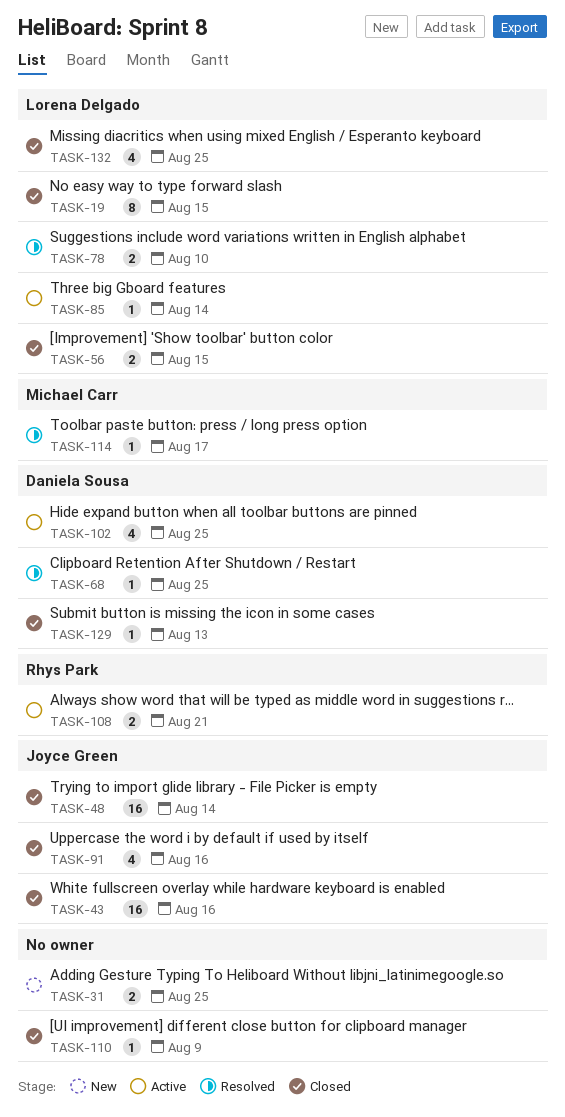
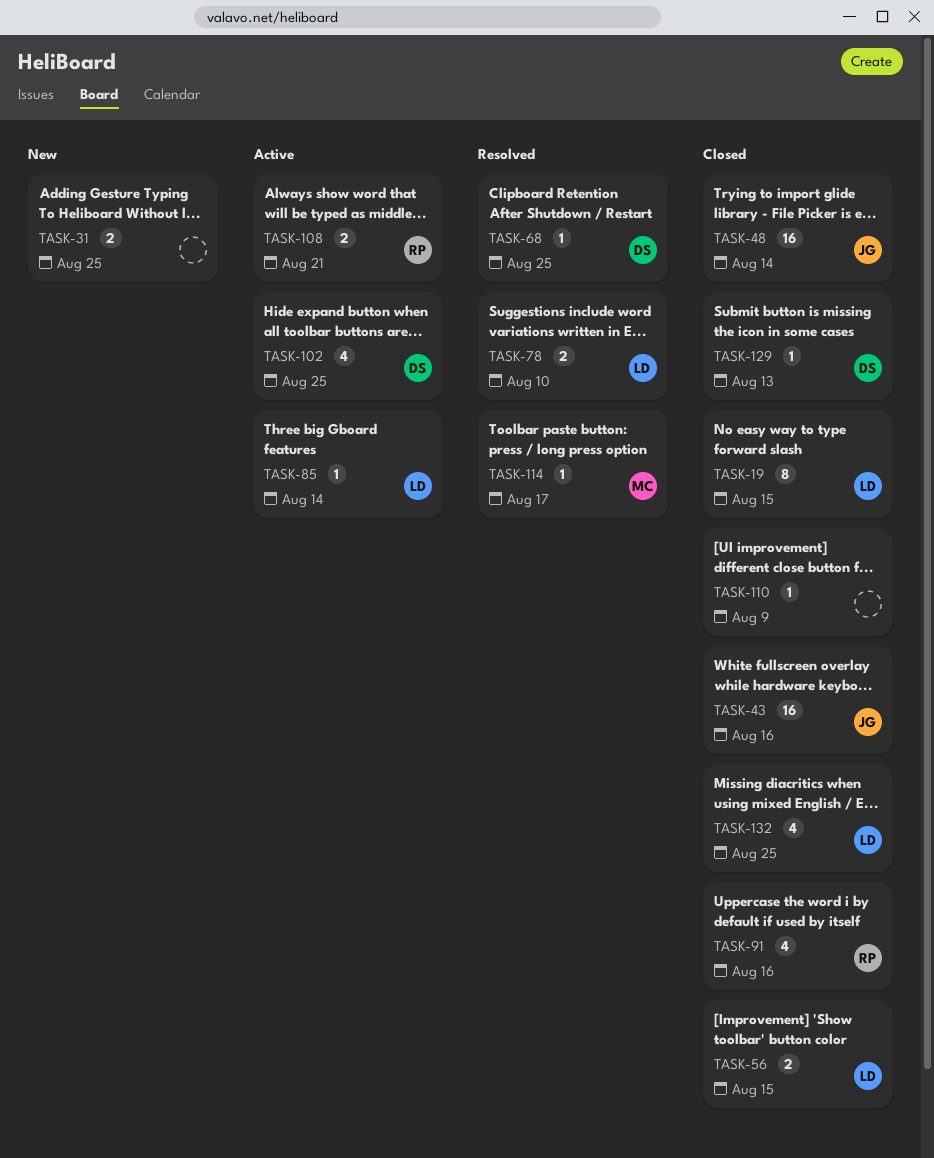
TASK-91, owner: Joyce Green -> Rhys Park

